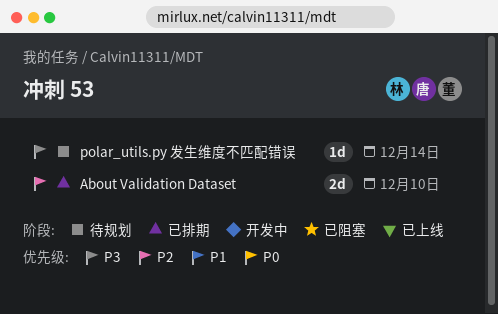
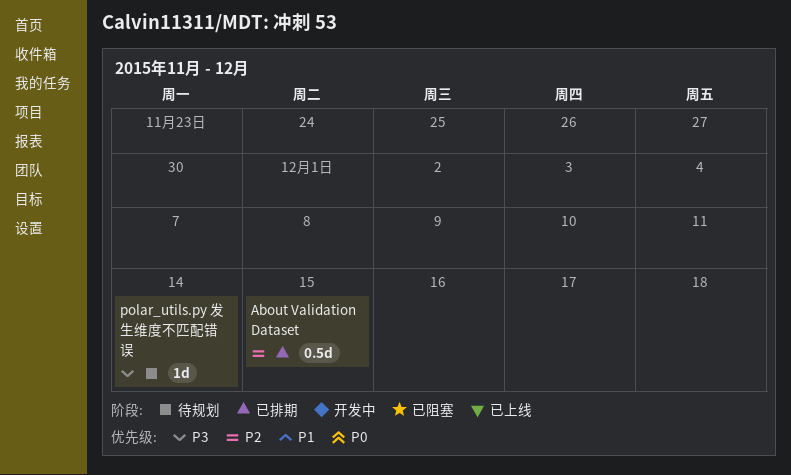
About Validation Dataset, estimate: 2d -> 0.5d
About Validation Dataset, due: Dec 10 -> Dec 15

